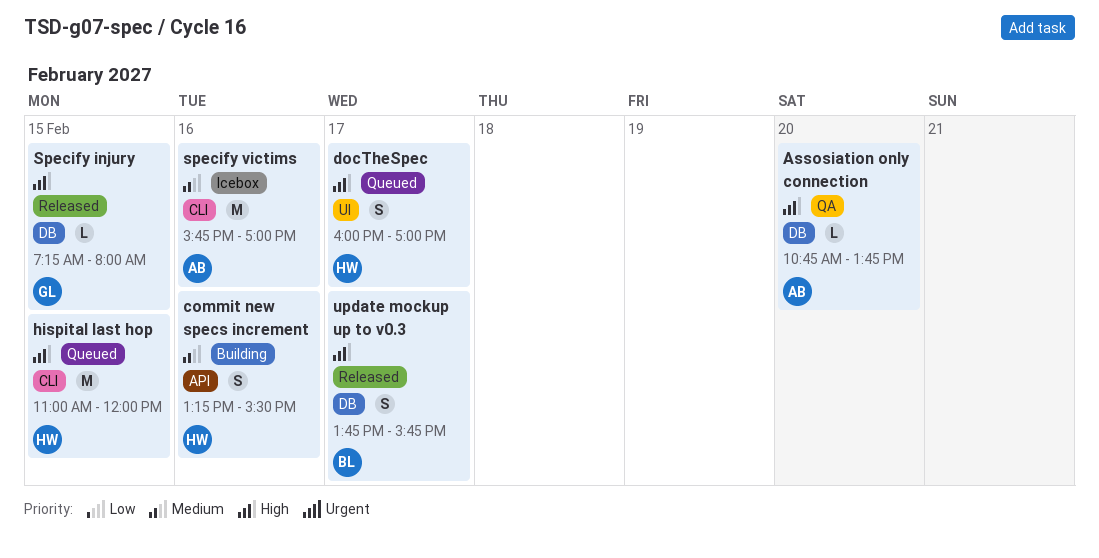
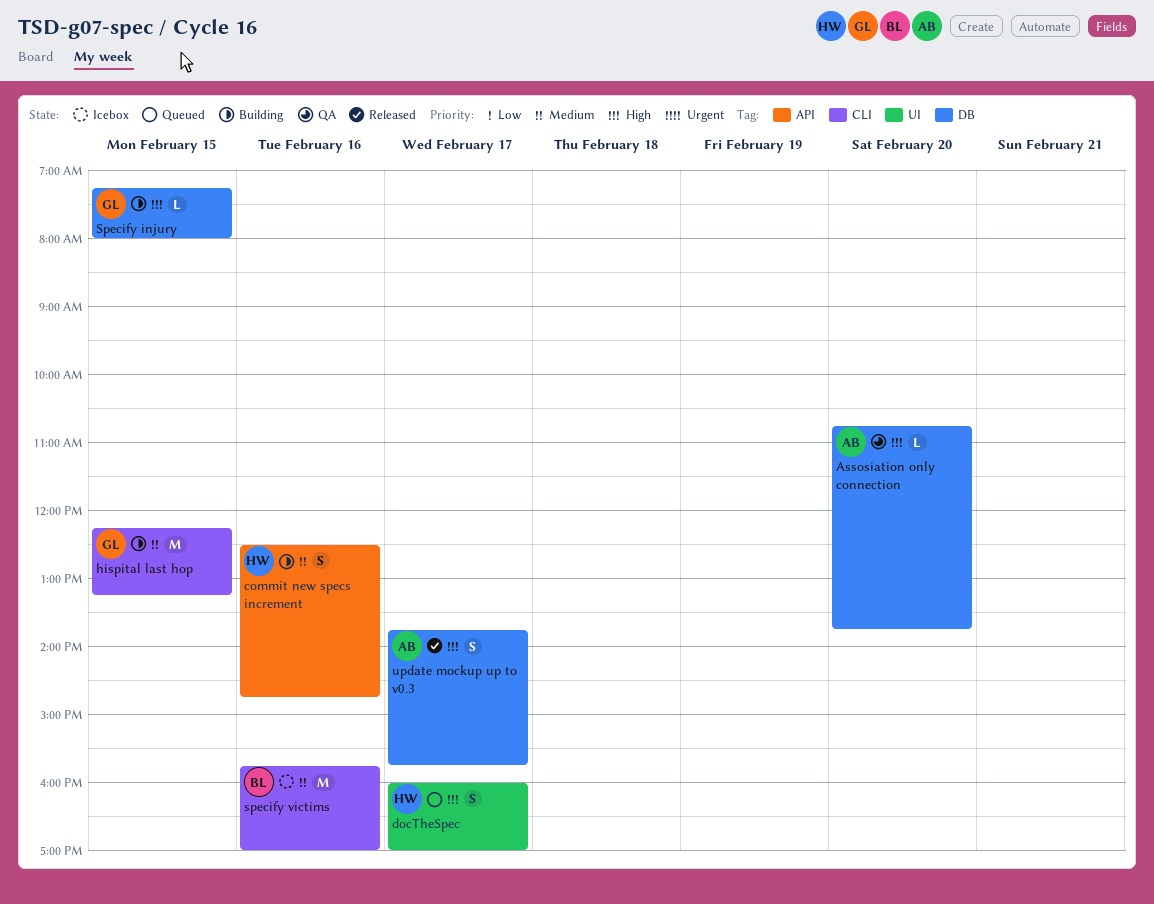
commit new specs increment, begins: 13:15 -> 12:30
commit new specs increment, ends: 15:30 -> 14:45
hispital last hop, status: Queued -> Building
hispital last hop, owner: HW -> GL
hispital last hop, priority: High -> Medium
hispital last hop, begins: 11:00 -> 12:15
hispital last hop, ends: 12:00 -> 13:15
Specify injury, status: Released -> Building
specify victims, owner: AB -> BL
update mockup up to v0.3, owner: BL -> AB

